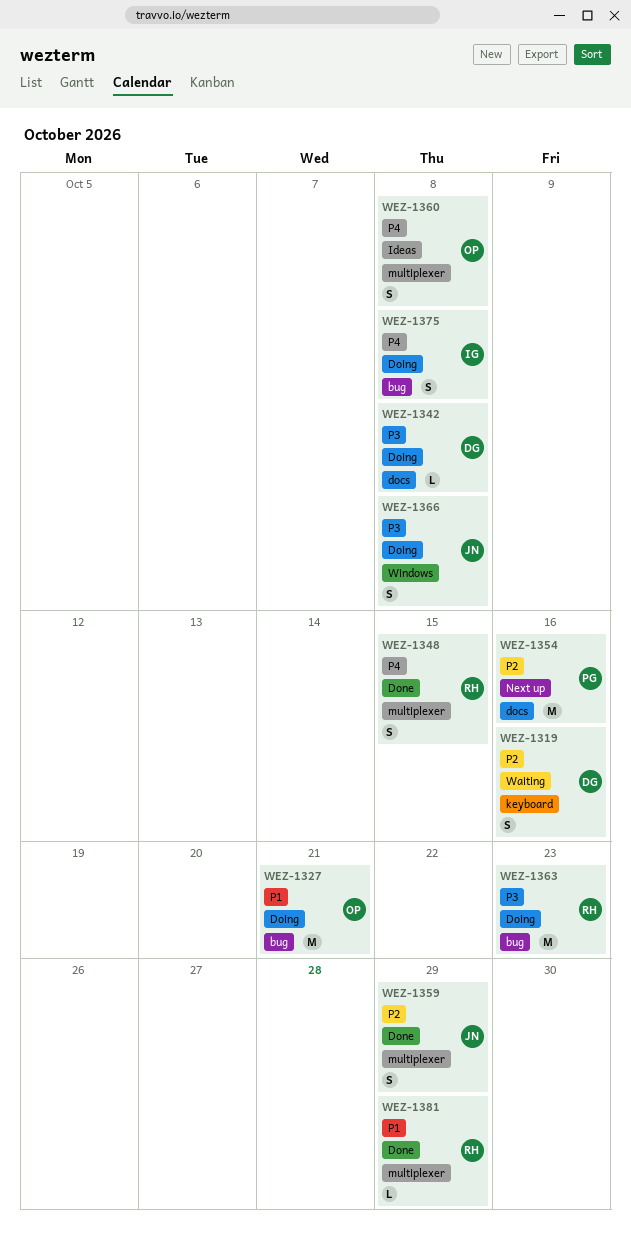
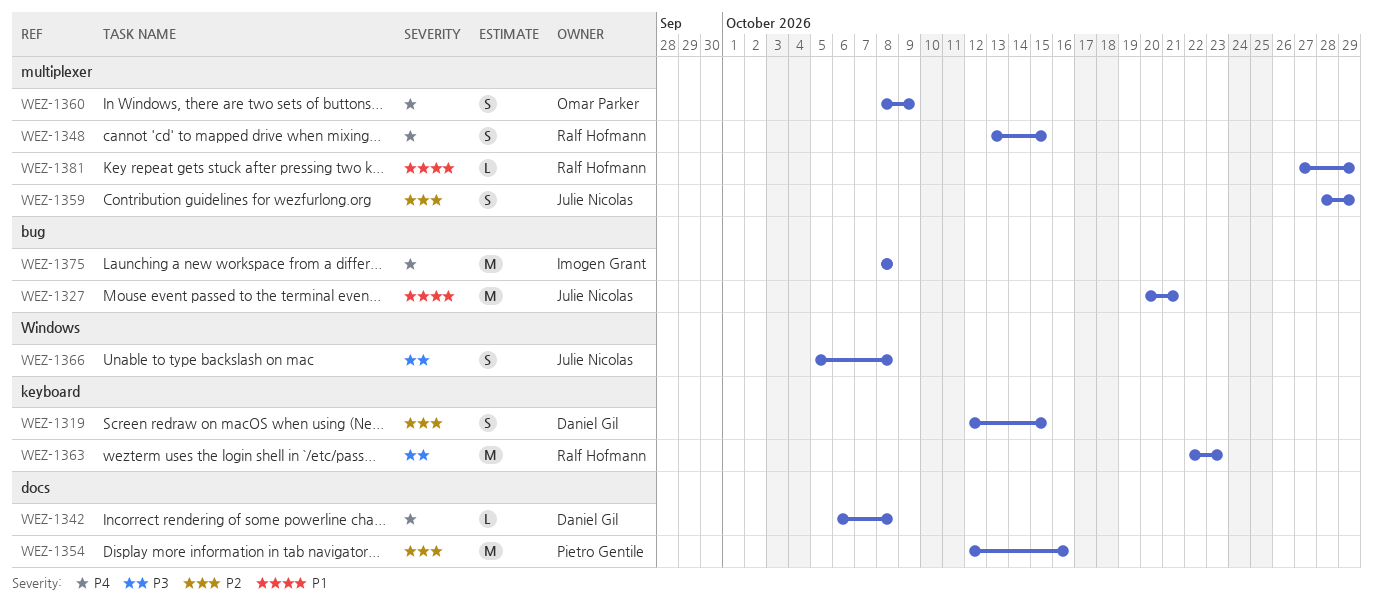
WEZ-1319, due: Oct 16 -> Oct 15
WEZ-1327, owner: Omar Parker -> Julie Nicolas
WEZ-1342, priority: P3 -> P4
WEZ-1360, due: Oct 8 -> Oct 9
WEZ-1363, label: bug -> keyboard
WEZ-1375, estimate: S -> M

